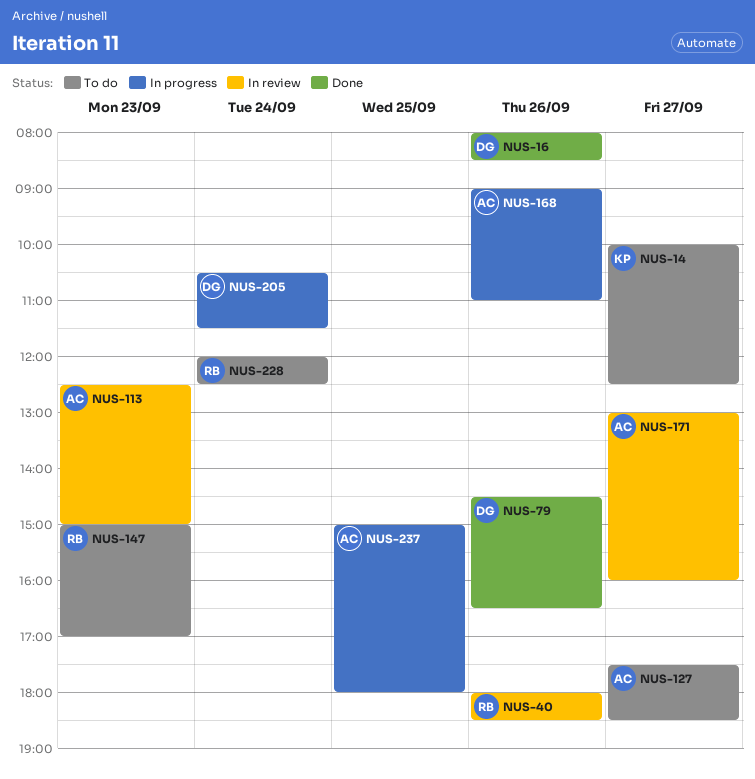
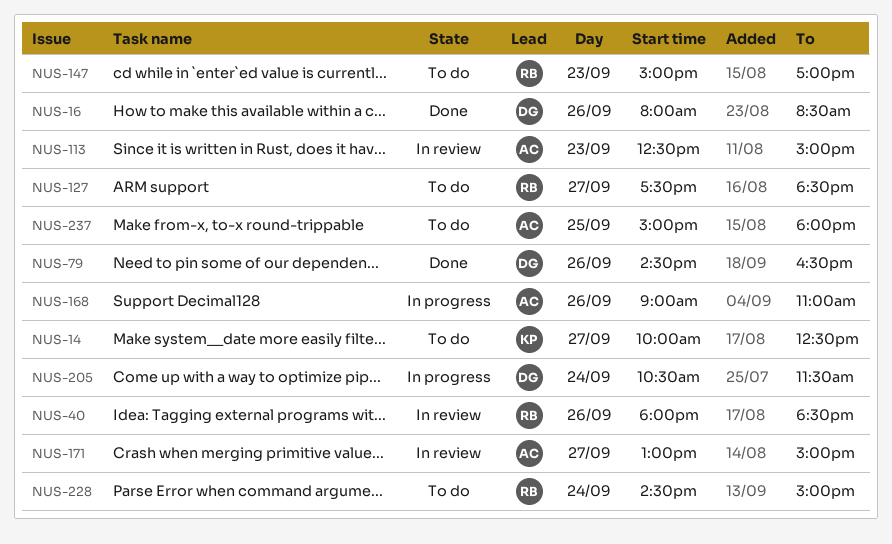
NUS-127, owner: AC -> RB
NUS-171, ends: 16:00 -> 15:00
NUS-228, begins: 12:00 -> 14:30
NUS-228, ends: 12:30 -> 15:00
NUS-237, status: In progress -> To do

